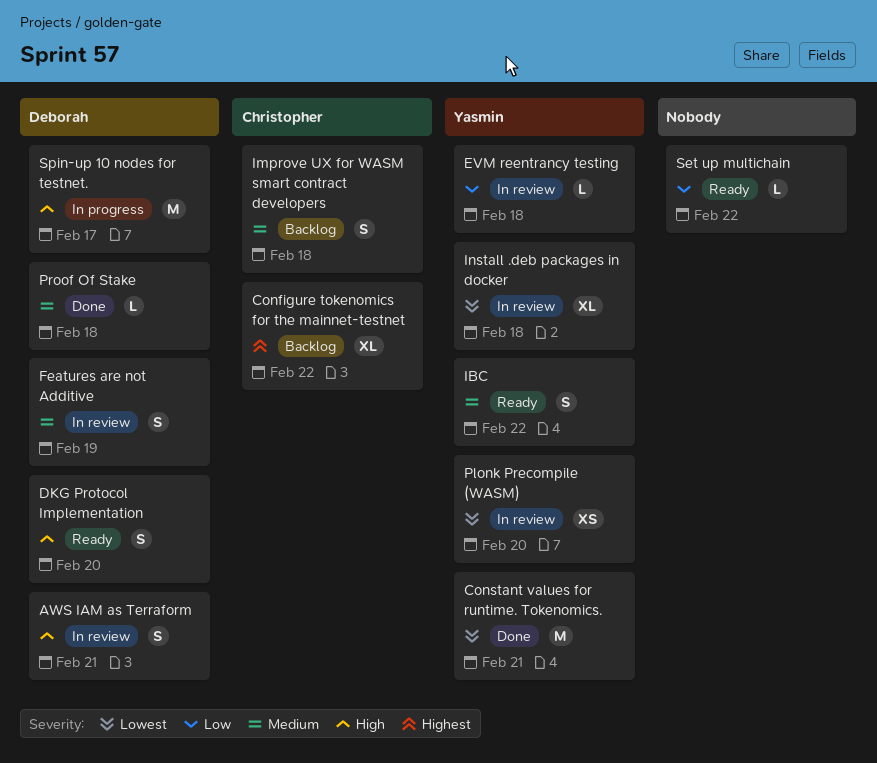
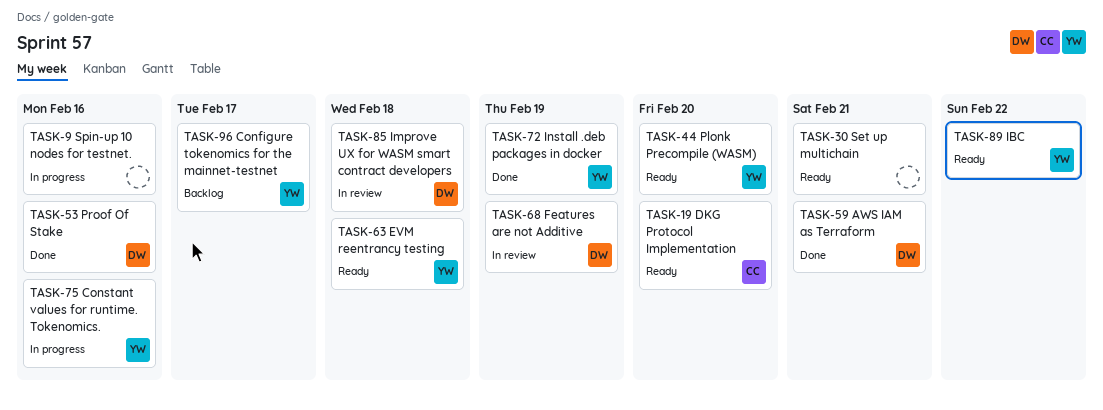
AWS IAM as Terraform, status: In review -> Done
Configure tokenomics for the mainnet-testnet, owner: Christopher -> Yasmin
Configure tokenomics for the mainnet-testnet, due: Feb 22 -> Feb 17
Constant values for runtime. Tokenomics., status: Done -> In progress
Constant values for runtime. Tokenomics., due: Feb 21 -> Feb 16
DKG Protocol Implementation, owner: Deborah -> Christopher
EVM reentrancy testing, status: In review -> Ready
Improve UX for WASM smart contract developers, status: Backlog -> In review
Improve UX for WASM smart contract developers, owner: Christopher -> Deborah
Install .deb packages in docker, status: In review -> Done
Install .deb packages in docker, due: Feb 18 -> Feb 19
Plonk Precompile (WASM), status: In review -> Ready
Proof Of Stake, due: Feb 18 -> Feb 16
Set up multichain, due: Feb 22 -> Feb 21
Spin-up 10 nodes for testnet., owner: Deborah -> none
Spin-up 10 nodes for testnet., due: Feb 17 -> Feb 16

